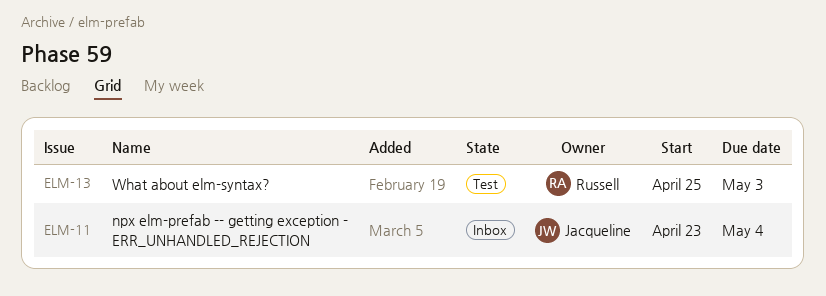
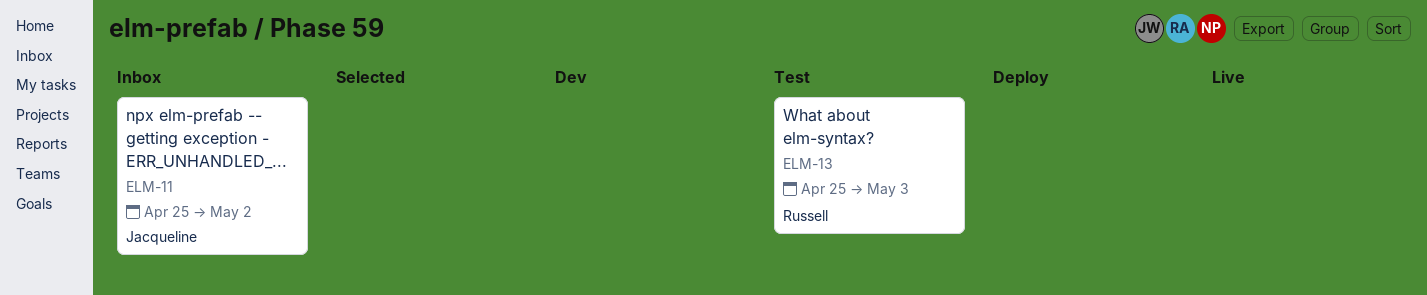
ELM-11, start: Apr 23 -> Apr 25
ELM-11, due: May 4 -> May 2

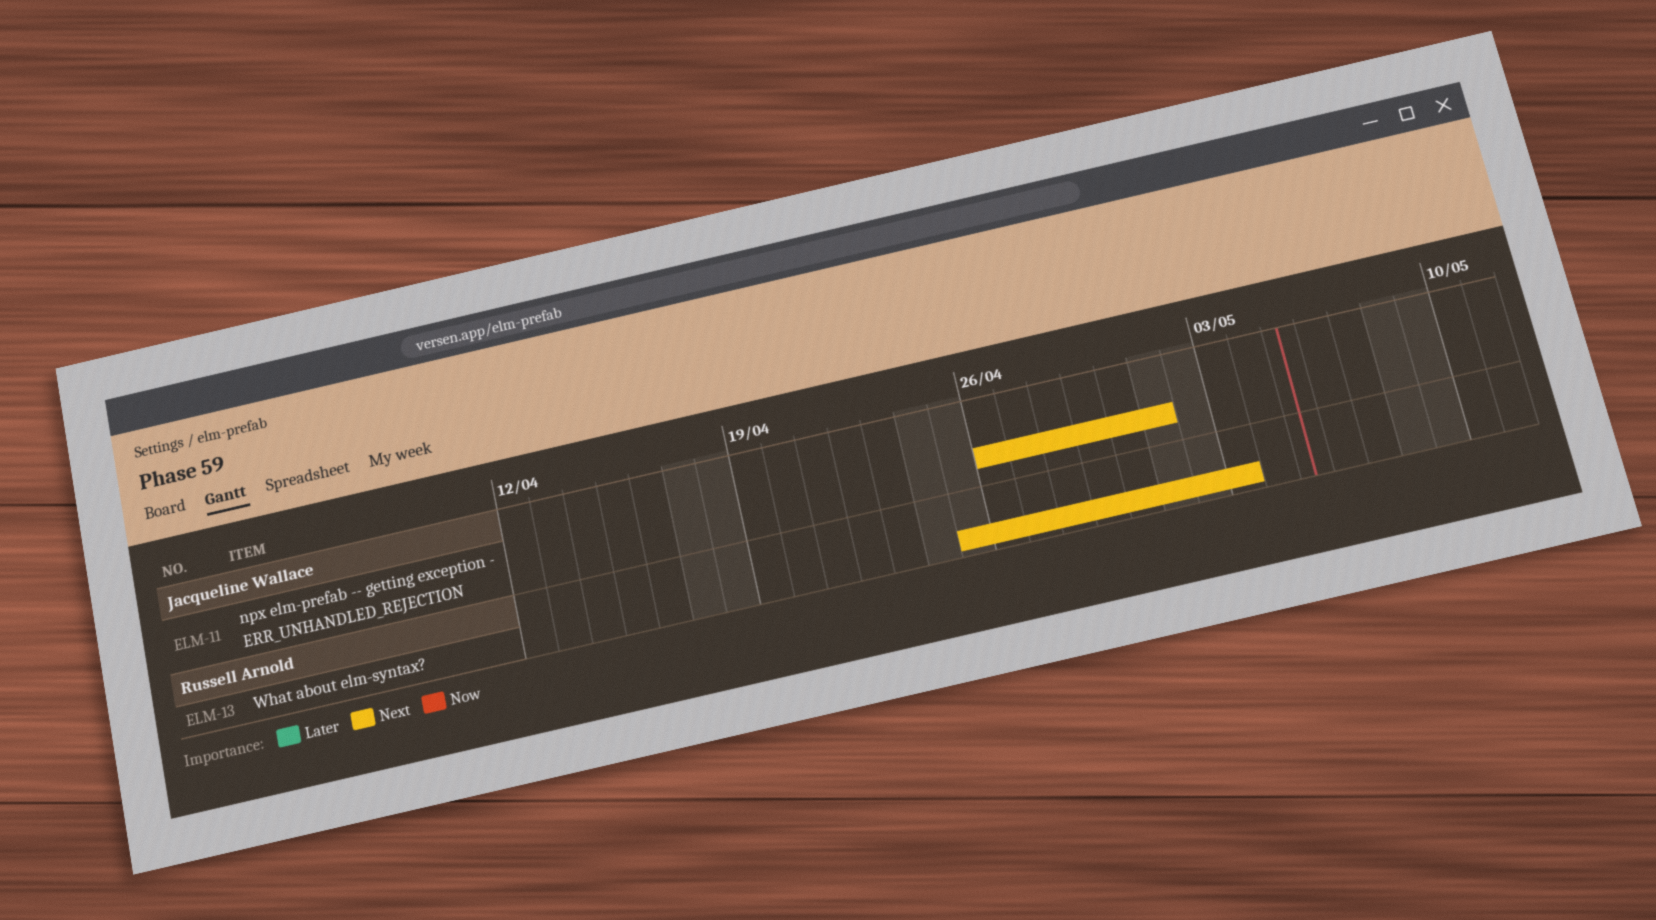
ELM-11, start: Apr 25 -> Apr 26
ELM-11, due: May 2 -> May 1

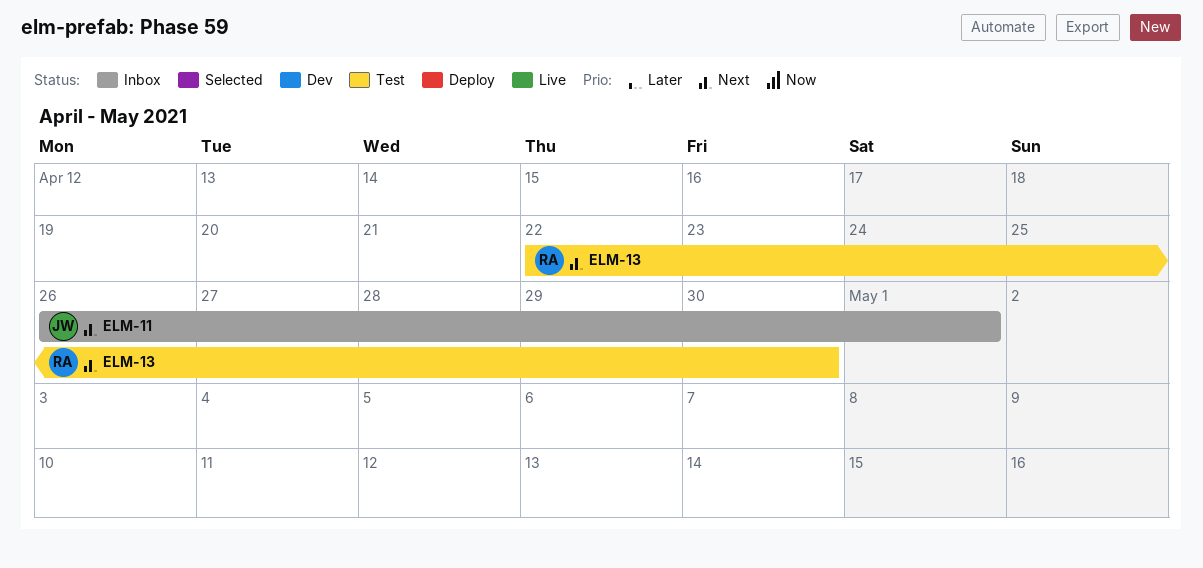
ELM-13, start: Apr 25 -> Apr 22
ELM-13, due: May 3 -> Apr 30

